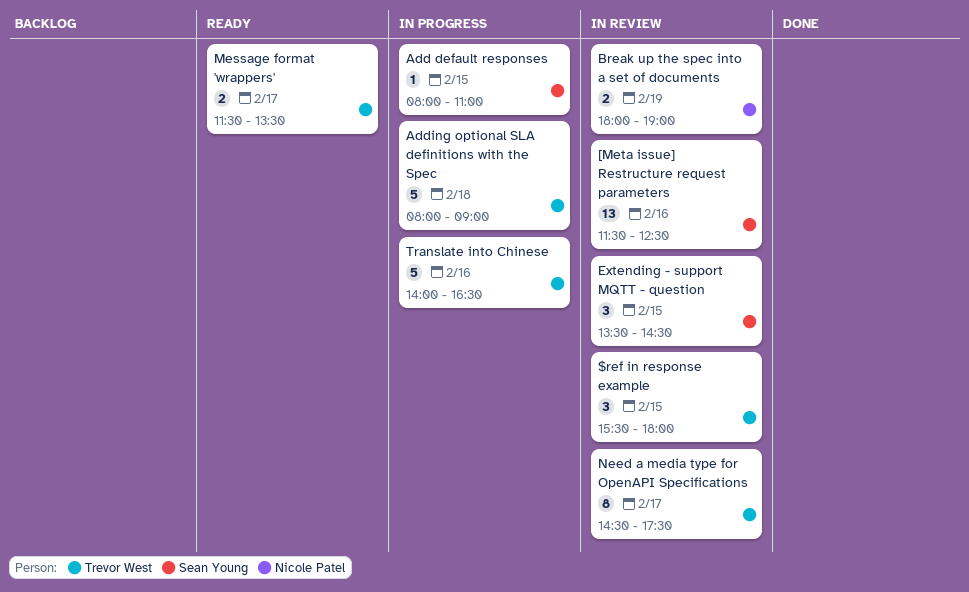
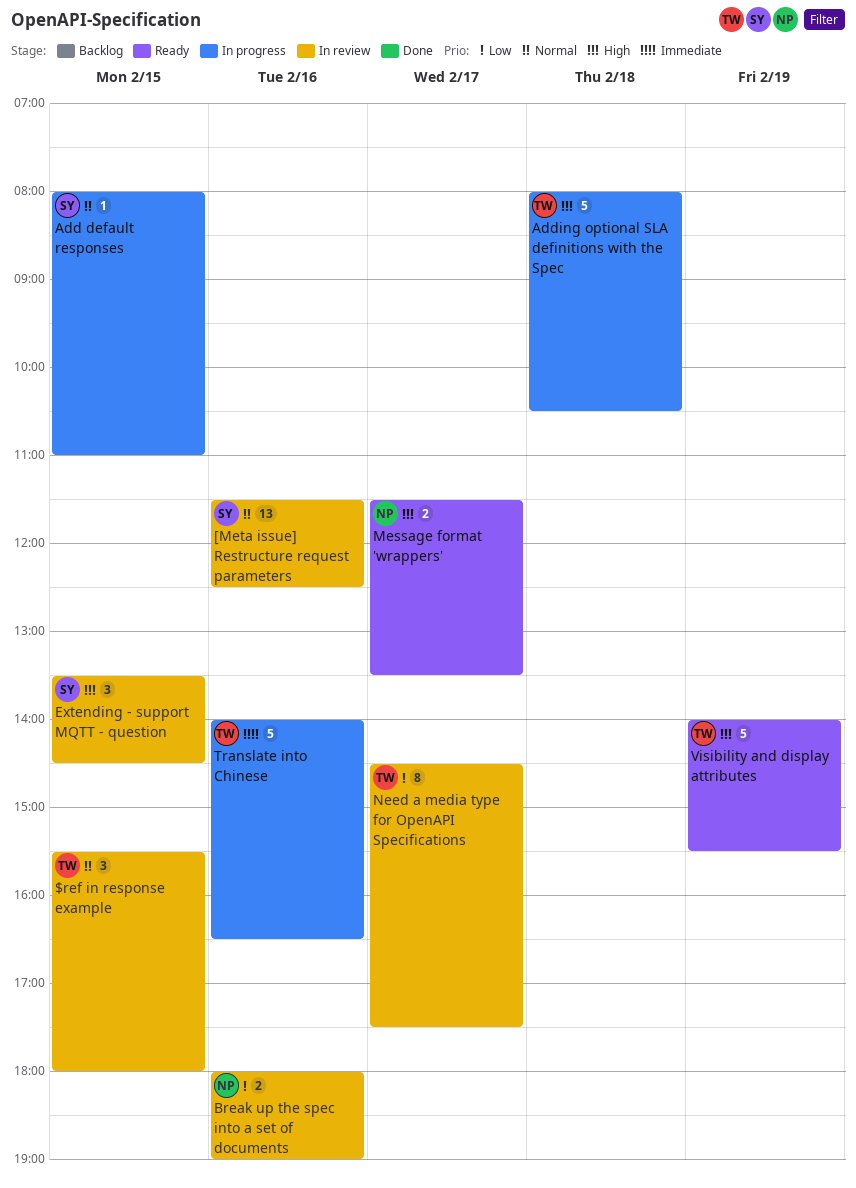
Adding optional SLA definitions with the Spec, ends: 09:00 -> 10:30
Break up the spec into a set of documents, day: Feb 19 -> Feb 16
Message format 'wrappers', owner: Trevor West -> Nicole Patel
Visibility and display attributes: none -> present

